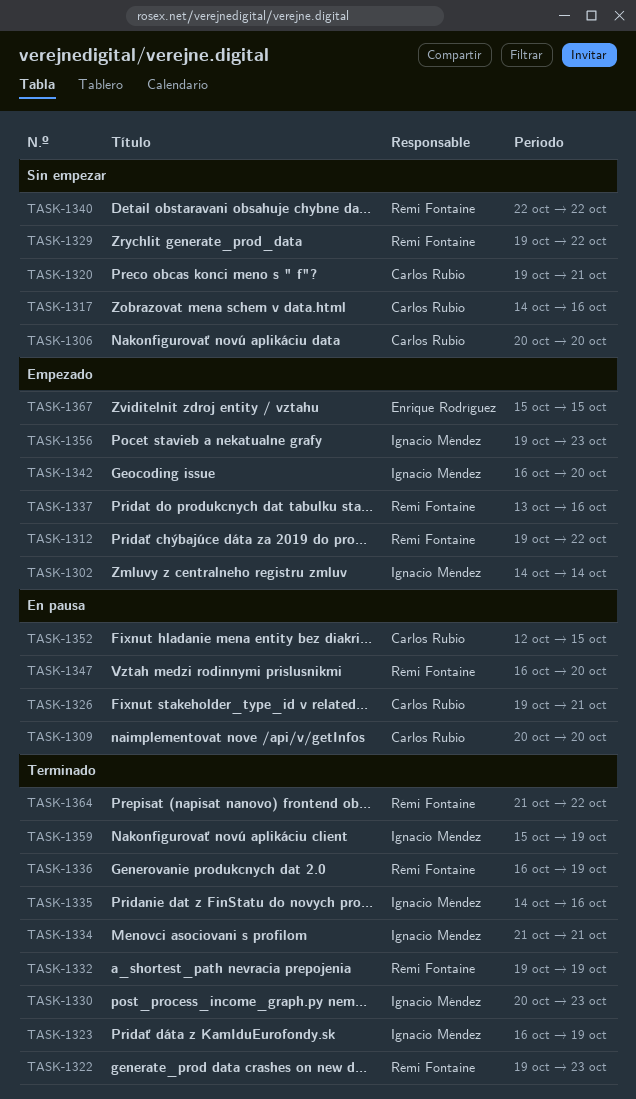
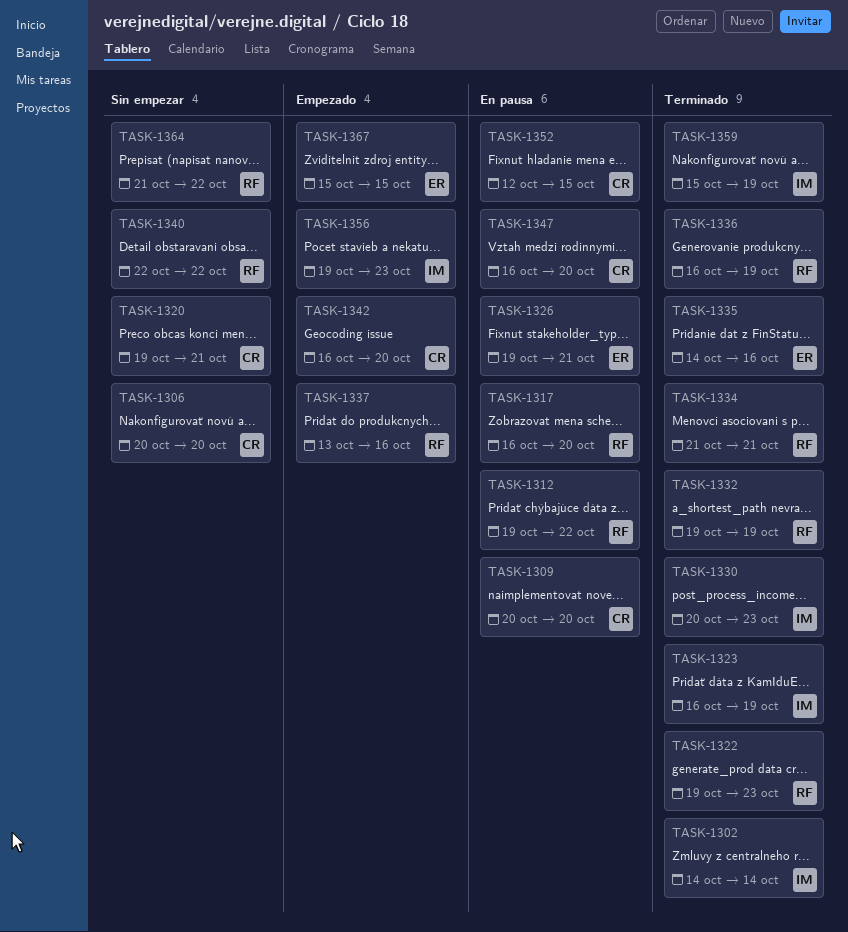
TASK-1302, status: Empezado -> Terminado
TASK-1312, status: Empezado -> En pausa
TASK-1317, status: Sin empezar -> En pausa
TASK-1317, owner: Carlos Rubio -> Rémi Fontaine
TASK-1317, start: Oct 14 -> Oct 16
TASK-1317, due: Oct 16 -> Oct 20
TASK-1326, owner: Carlos Rubio -> Enrique Rodríguez
TASK-1329: present -> none
TASK-1334, owner: Ignacio Méndez -> Rémi Fontaine
TASK-1335, owner: Ignacio Méndez -> Enrique Rodríguez
TASK-1342, owner: Ignacio Méndez -> Carlos Rubio
TASK-1347, owner: Rémi Fontaine -> Carlos Rubio
TASK-1364, status: Terminado -> Sin empezar

